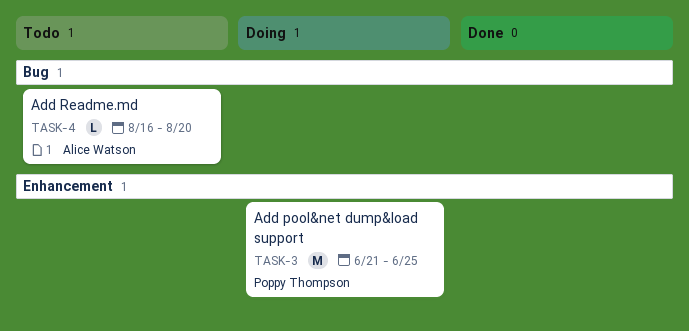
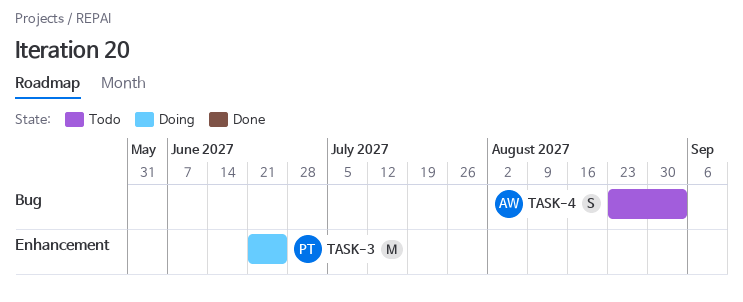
TASK-4, estimate: L -> S
TASK-4, start: Aug 16 -> Aug 23
TASK-4, due: Aug 20 -> Sep 3

